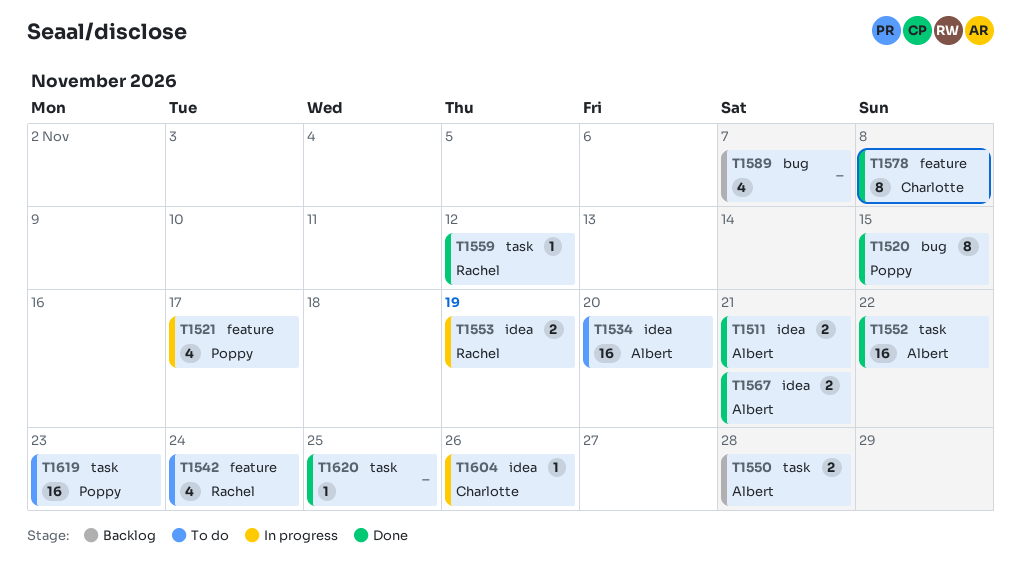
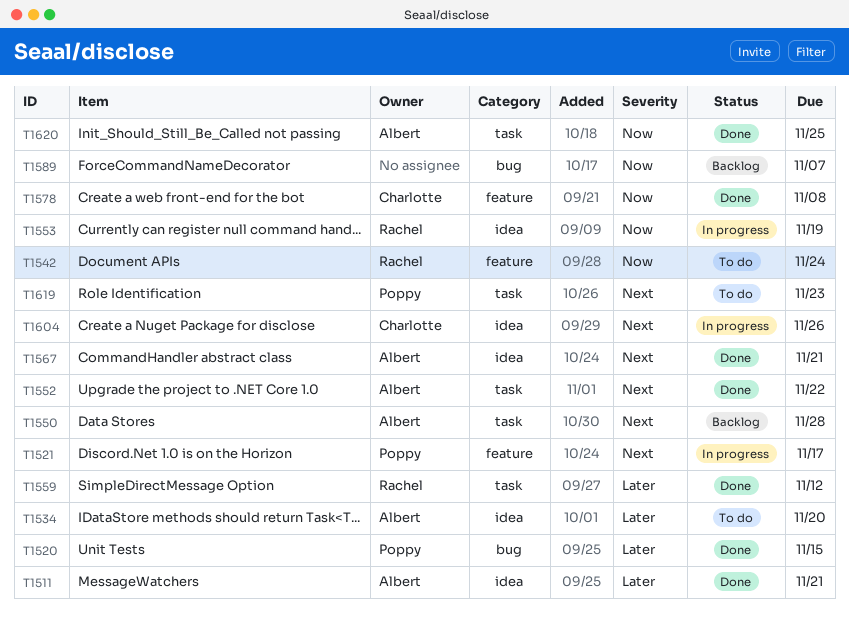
T1620, owner: none -> Albert

